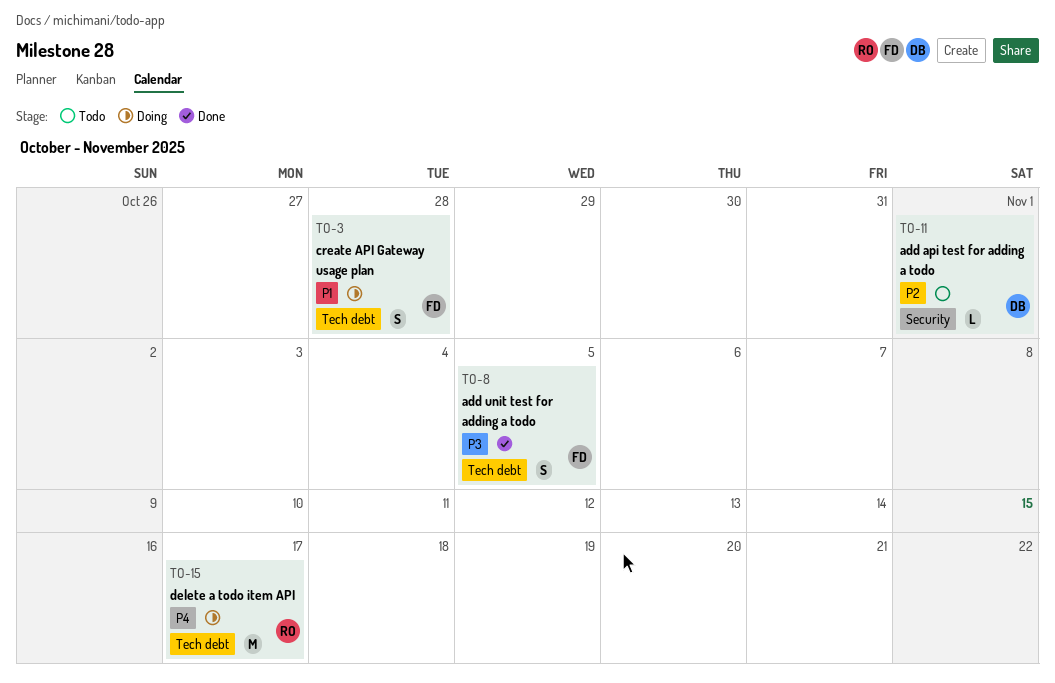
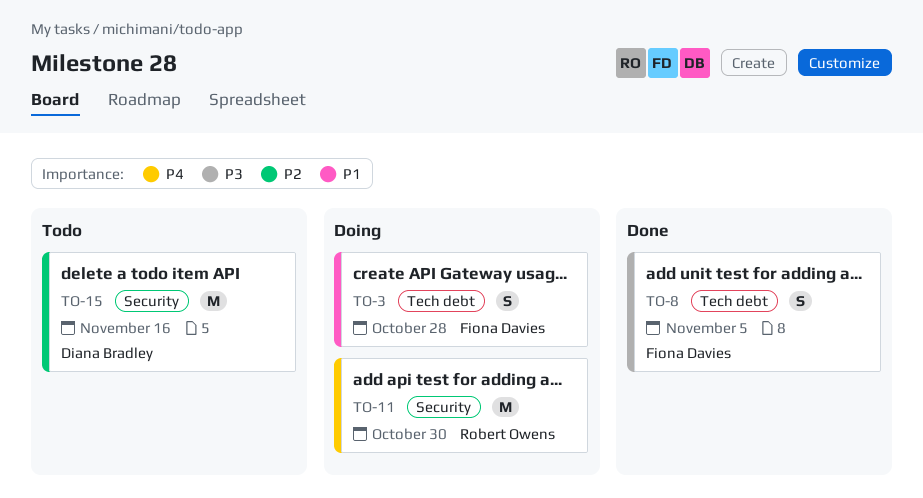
TO-11, status: Todo -> Doing
TO-11, owner: Diana Bradley -> Robert Owens
TO-11, priority: P2 -> P4
TO-11, estimate: L -> M
TO-11, due: Nov 1 -> Oct 30
TO-15, status: Doing -> Todo
TO-15, owner: Robert Owens -> Diana Bradley
TO-15, priority: P4 -> P2
TO-15, label: Tech debt -> Security
TO-15, due: Nov 17 -> Nov 16

